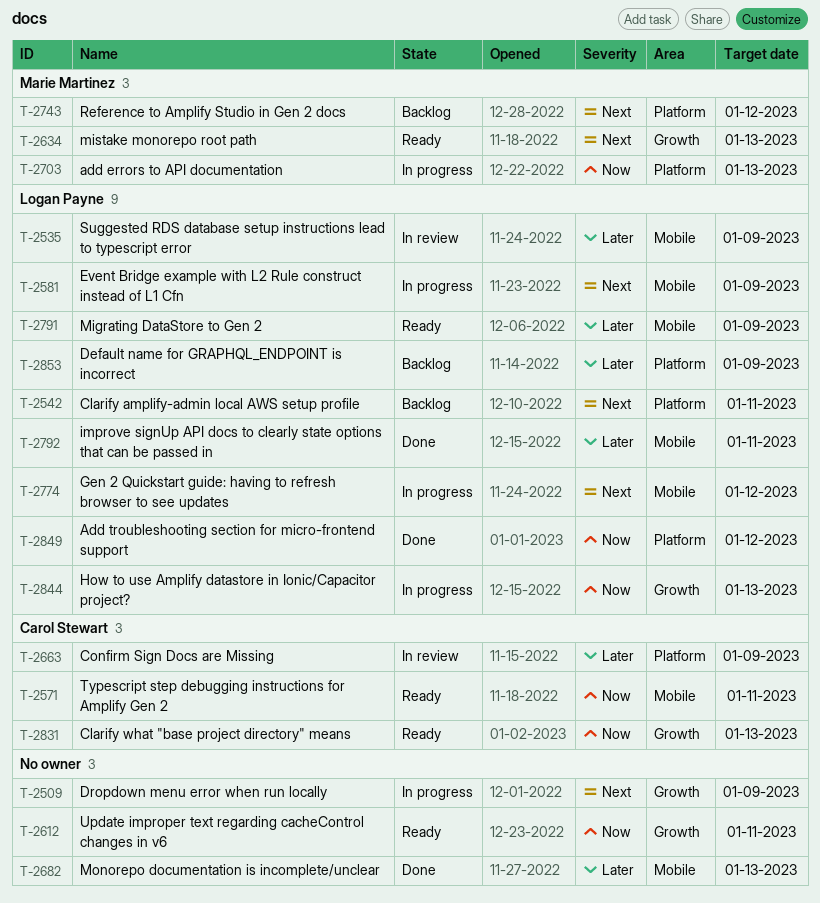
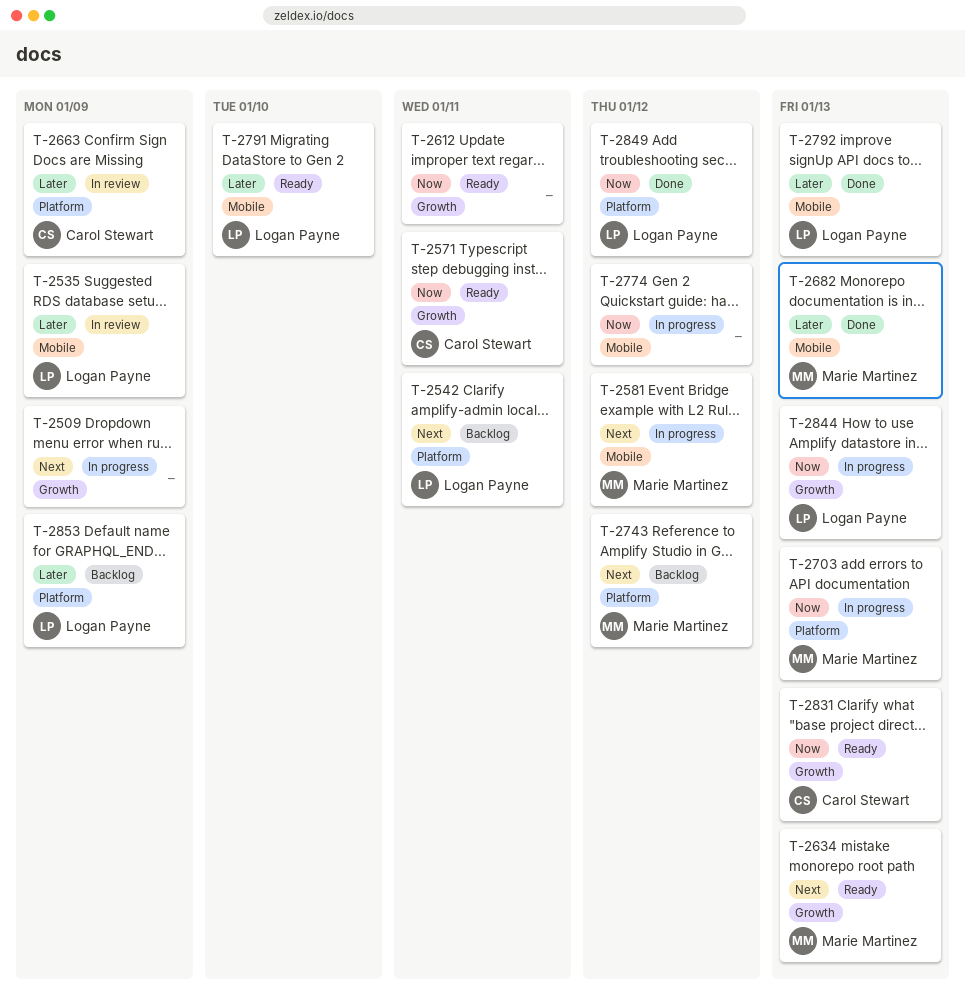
T-2571, label: Mobile -> Growth
T-2581, owner: Logan Payne -> Marie Martinez
T-2581, due: Jan 9 -> Jan 12
T-2682, owner: none -> Marie Martinez
T-2774, owner: Logan Payne -> none
T-2774, priority: Next -> Now
T-2791, due: Jan 9 -> Jan 10
T-2792, due: Jan 11 -> Jan 13

